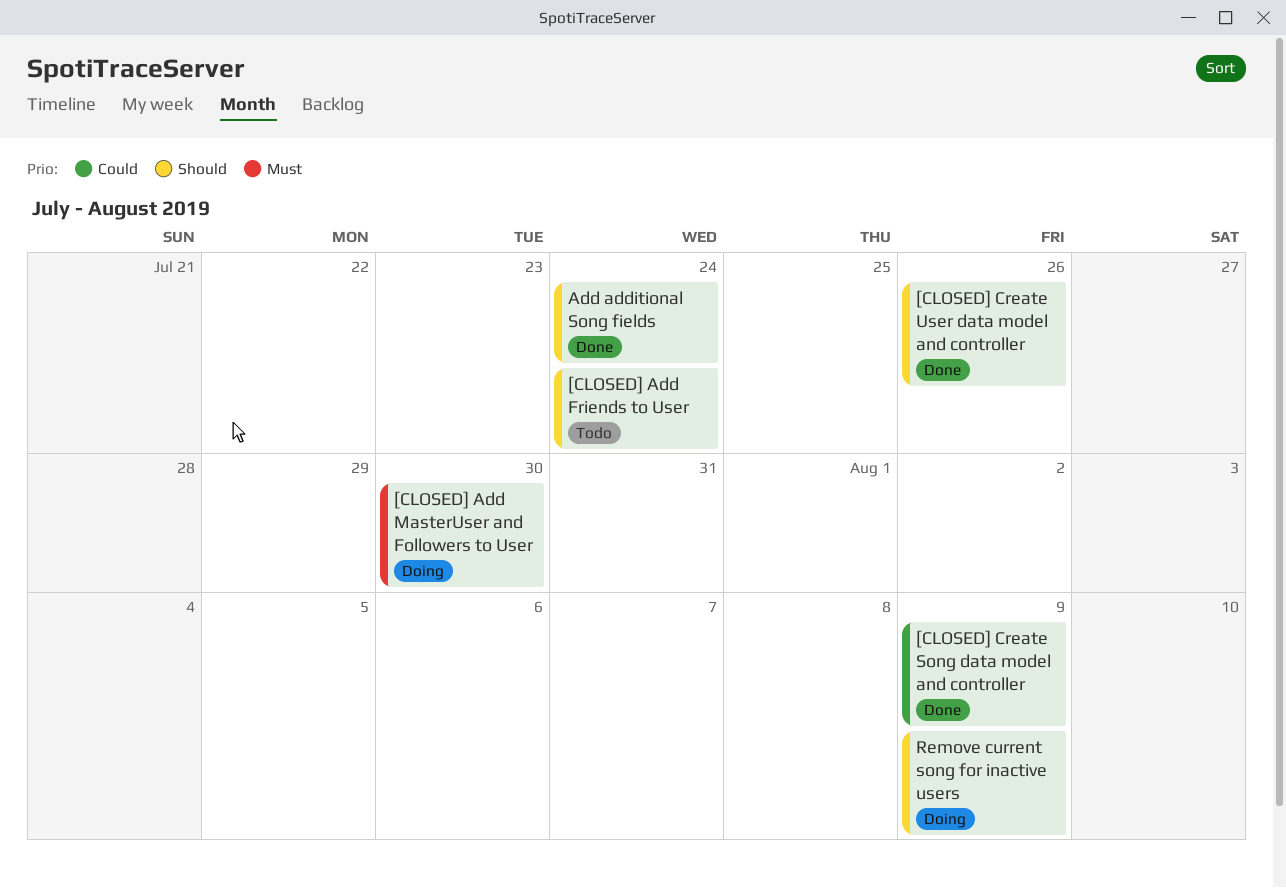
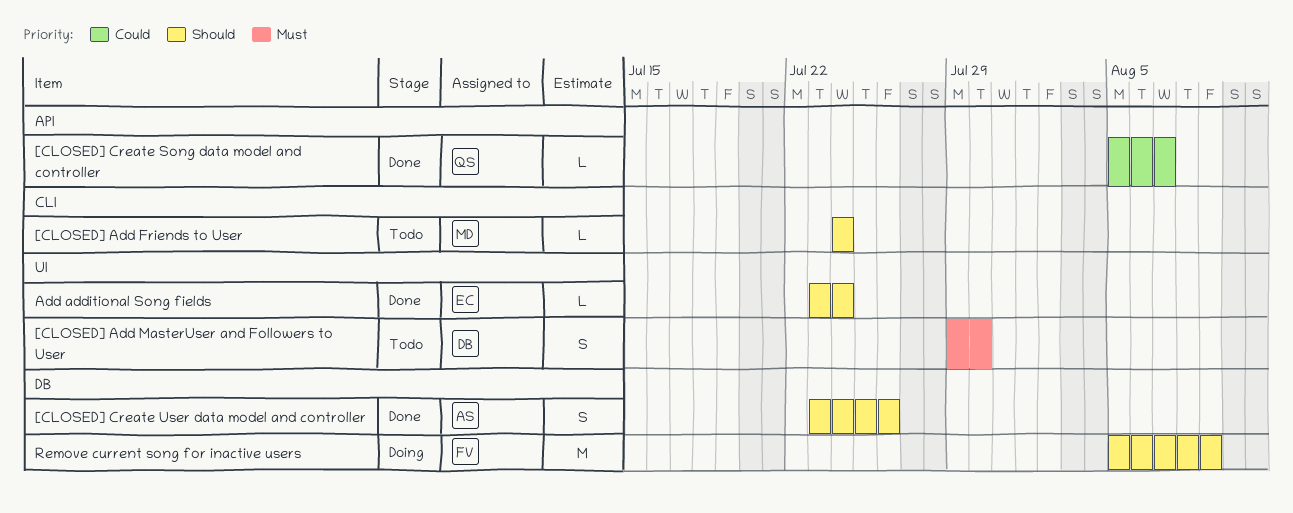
[CLOSED] Add MasterUser and Followers to User, status: Doing -> Todo
[CLOSED] Create Song data model and controller, due: Aug 9 -> Aug 7

